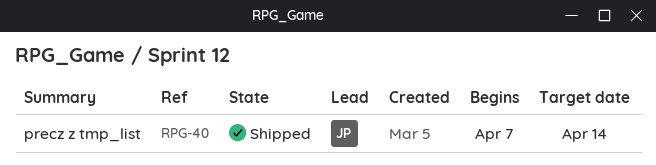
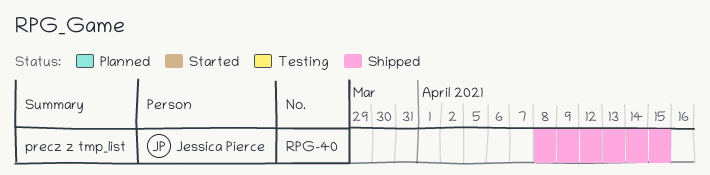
RPG-40, start: Apr 7 -> Apr 8
RPG-40, due: Apr 14 -> Apr 15

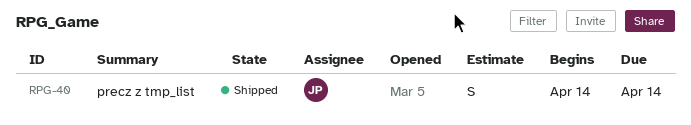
RPG-40, start: Apr 8 -> Apr 14
RPG-40, due: Apr 15 -> Apr 14

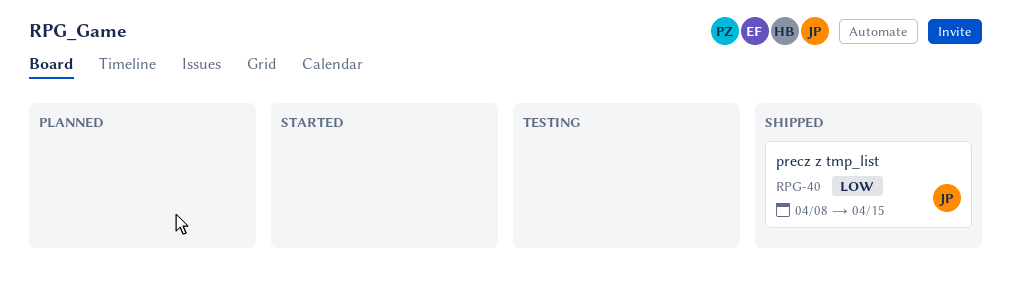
RPG-40, start: Apr 14 -> Apr 8
RPG-40, due: Apr 14 -> Apr 15

